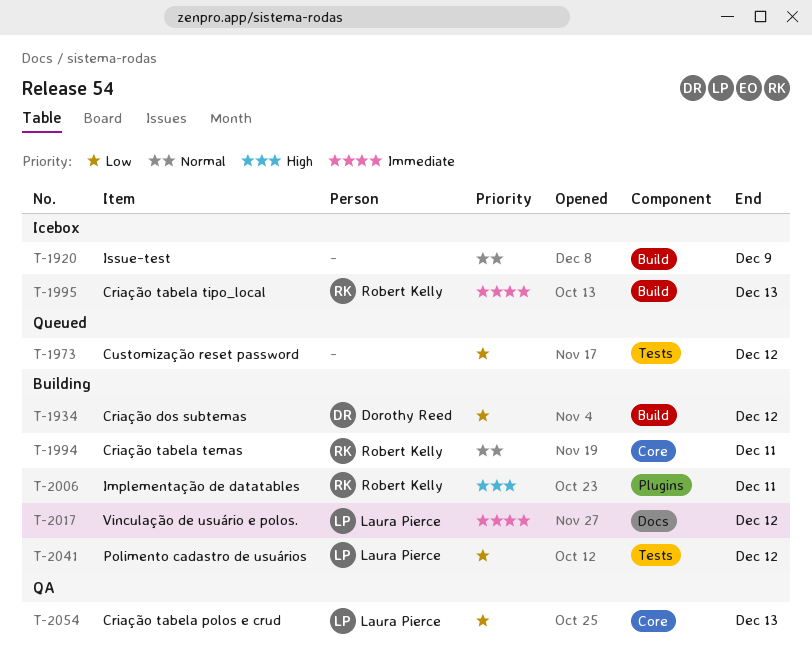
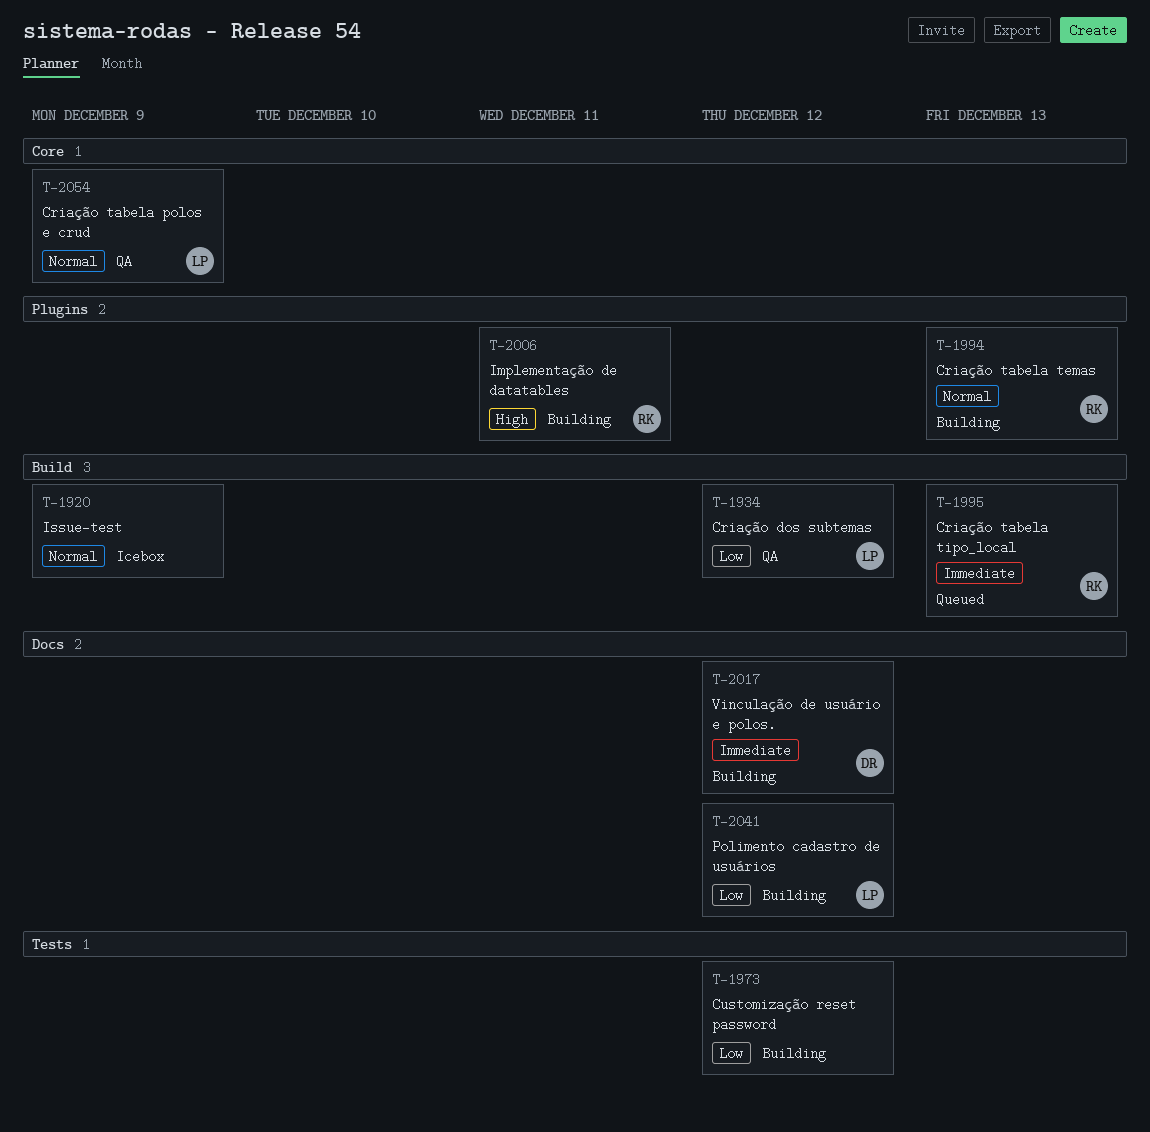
T-1934, status: Building -> QA
T-1934, owner: Dorothy Reed -> Laura Pierce
T-1973, status: Queued -> Building
T-1994, label: Core -> Plugins
T-1994, due: Dec 11 -> Dec 13
T-1995, status: Icebox -> Queued
T-2017, owner: Laura Pierce -> Dorothy Reed
T-2041, label: Tests -> Docs
T-2054, priority: Low -> Normal
T-2054, due: Dec 13 -> Dec 9

